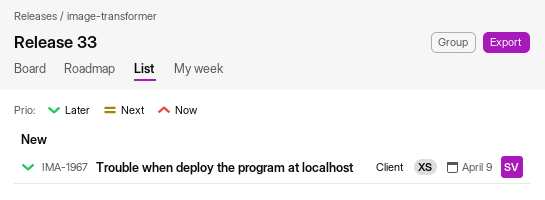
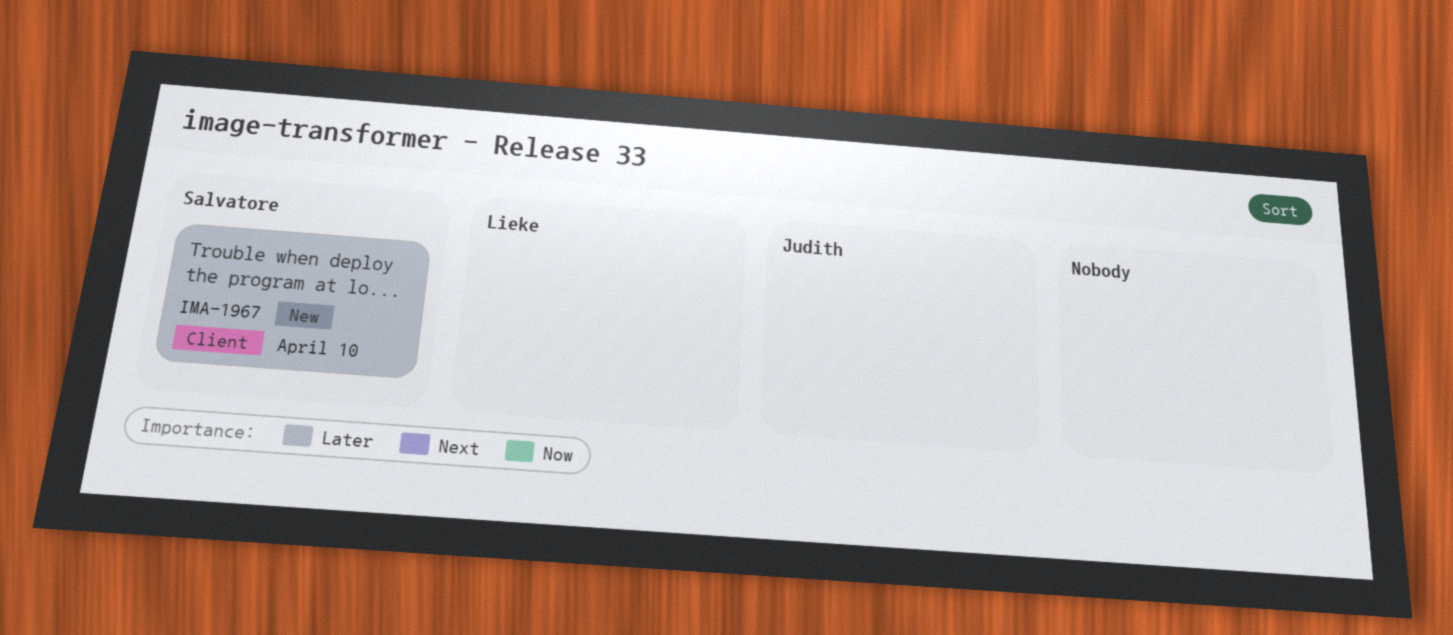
IMA-1967, due: Apr 9 -> Apr 10

